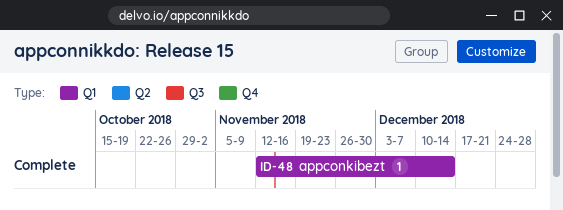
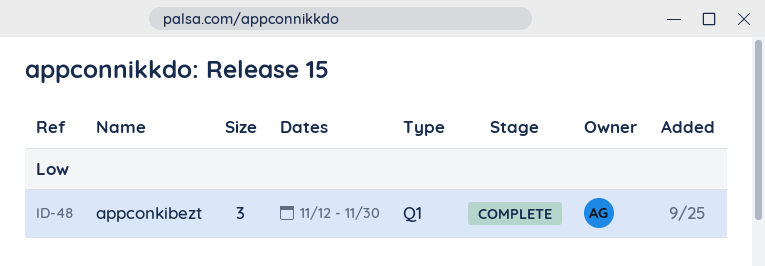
ID-48, estimate: 1 -> 3
ID-48, due: Dec 14 -> Nov 30

